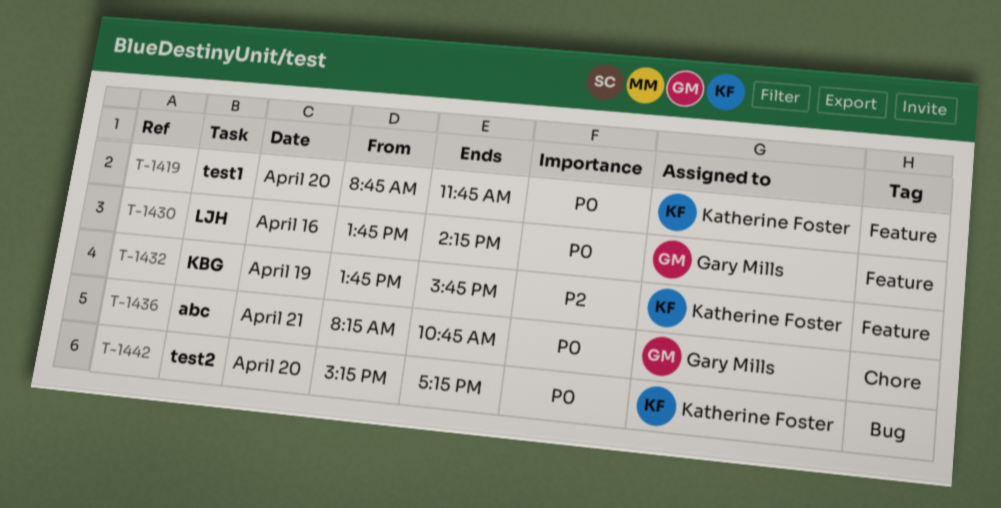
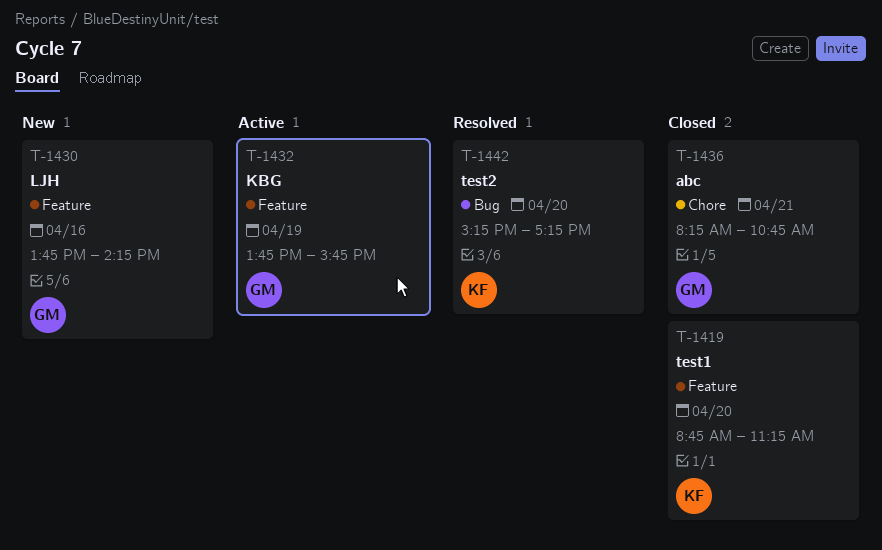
T-1419, ends: 11:45 -> 11:15
T-1432, owner: Katherine Foster -> Gary Mills

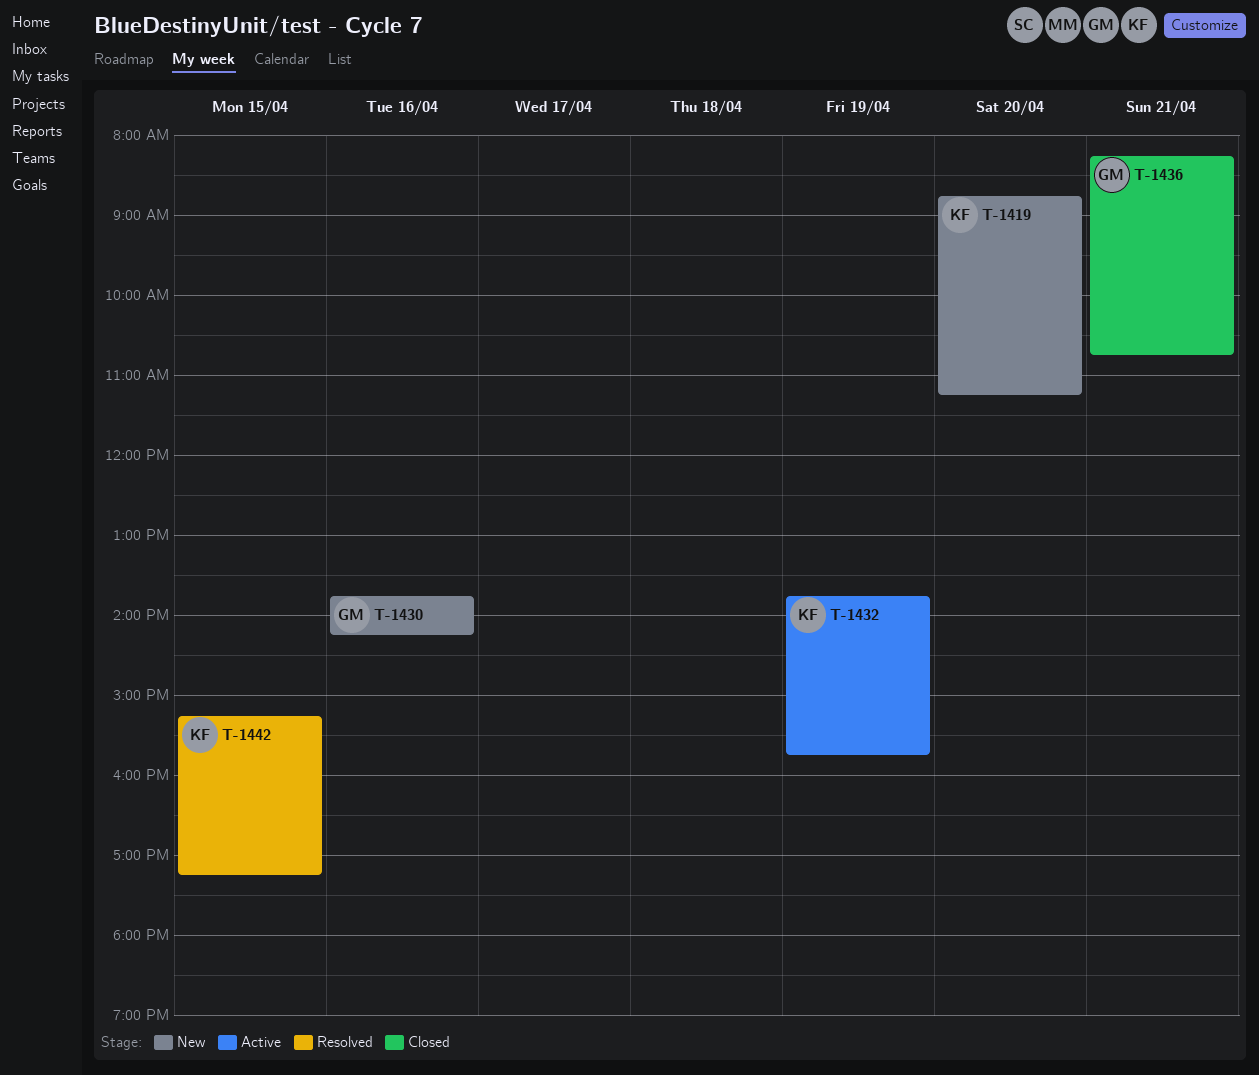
T-1419, status: Closed -> New
T-1432, owner: GM -> KF
T-1442, day: Apr 20 -> Apr 15

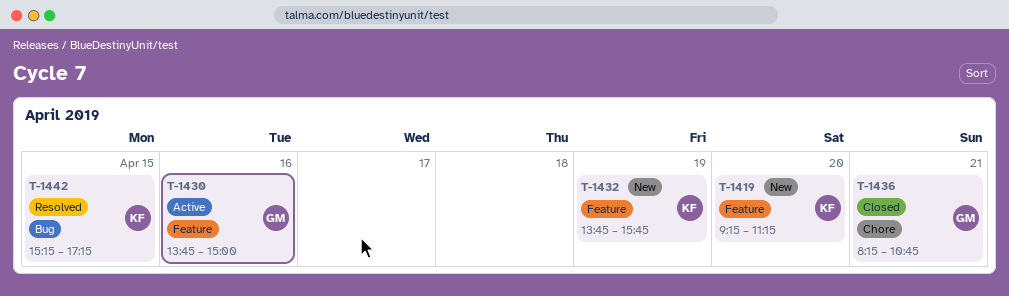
T-1419, begins: 08:45 -> 09:15
T-1430, status: New -> Active
T-1430, ends: 14:15 -> 15:00
T-1432, status: Active -> New

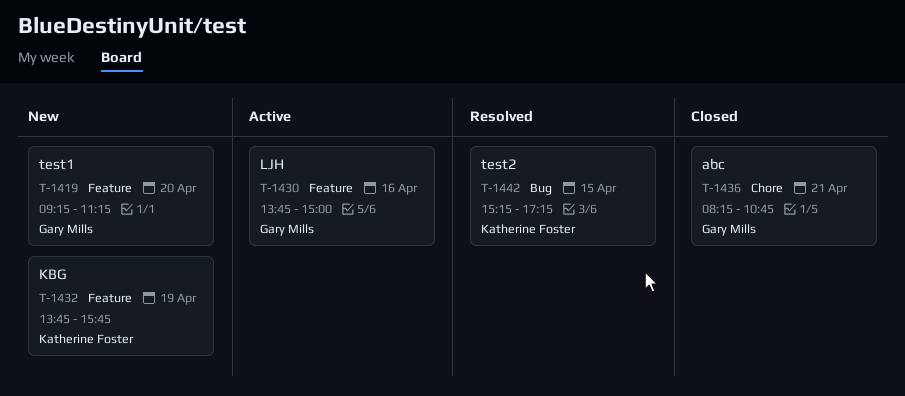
T-1419, owner: Katherine Foster -> Gary Mills

